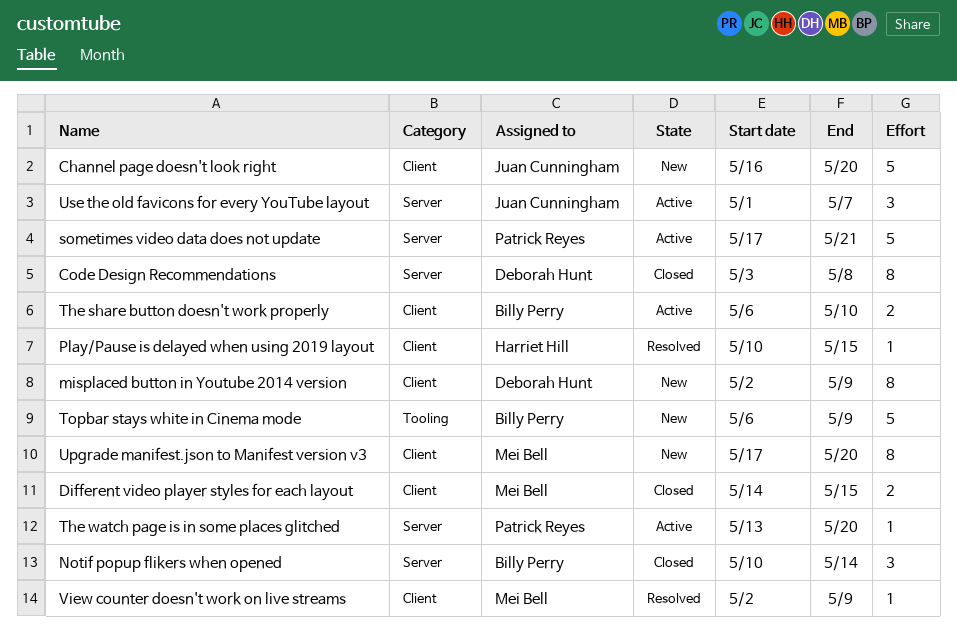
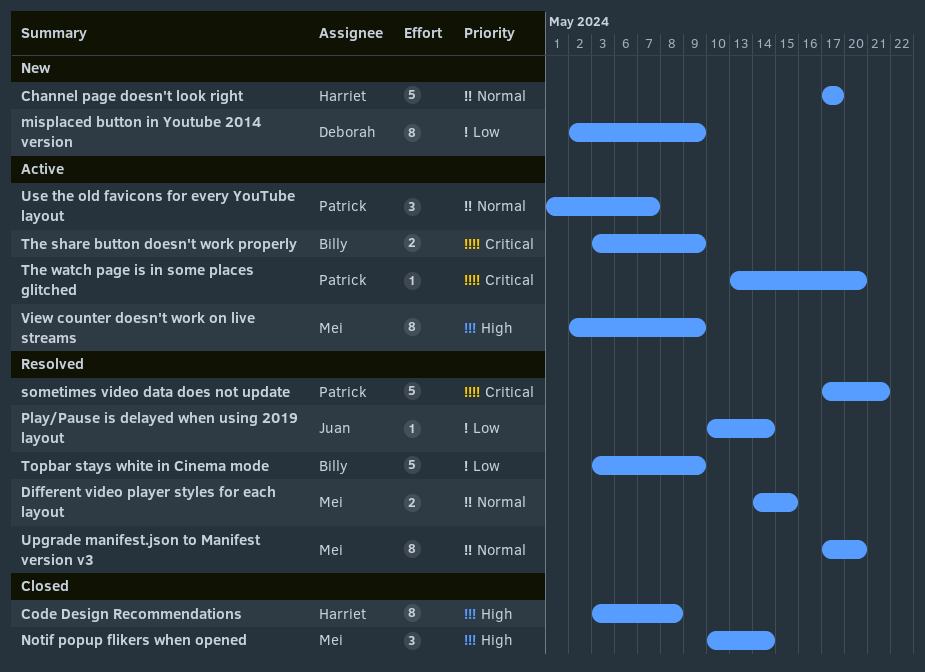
Channel page doesn't look right, owner: Juan Cunningham -> Harriet Hill
Channel page doesn't look right, start: May 16 -> May 17
Channel page doesn't look right, due: May 20 -> May 17
Code Design Recommendations, owner: Deborah Hunt -> Harriet Hill
Different video player styles for each layout, status: Closed -> Resolved
Notif popup flikers when opened, owner: Billy Perry -> Mei Bell
Play/Pause is delayed when using 2019 layout, owner: Harriet Hill -> Juan Cunningham
Play/Pause is delayed when using 2019 layout, due: May 15 -> May 14
sometimes video data does not update, status: Active -> Resolved
The share button doesn't work properly, start: May 6 -> May 3
The share button doesn't work properly, due: May 10 -> May 9
Topbar stays white in Cinema mode, status: New -> Resolved
Topbar stays white in Cinema mode, start: May 6 -> May 3
Upgrade manifest.json to Manifest version v3, status: New -> Resolved
Use the old favicons for every YouTube layout, owner: Juan Cunningham -> Patrick Reyes
View counter doesn't work on live streams, status: Resolved -> Active
View counter doesn't work on live streams, estimate: 1 -> 8

